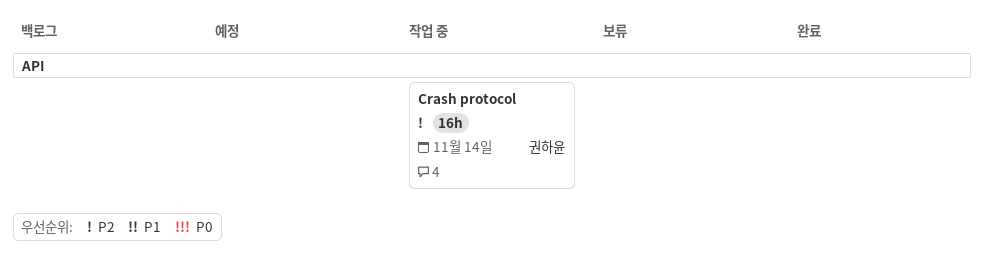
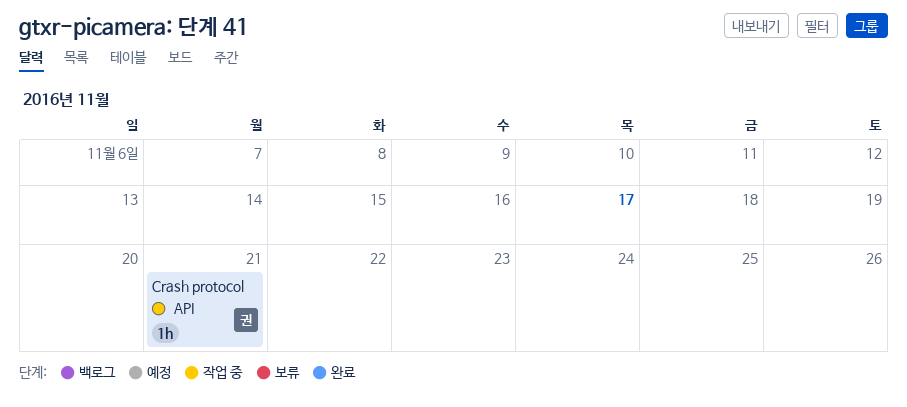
Crash protocol, estimate: 16h -> 1h
Crash protocol, due: Nov 14 -> Nov 21

